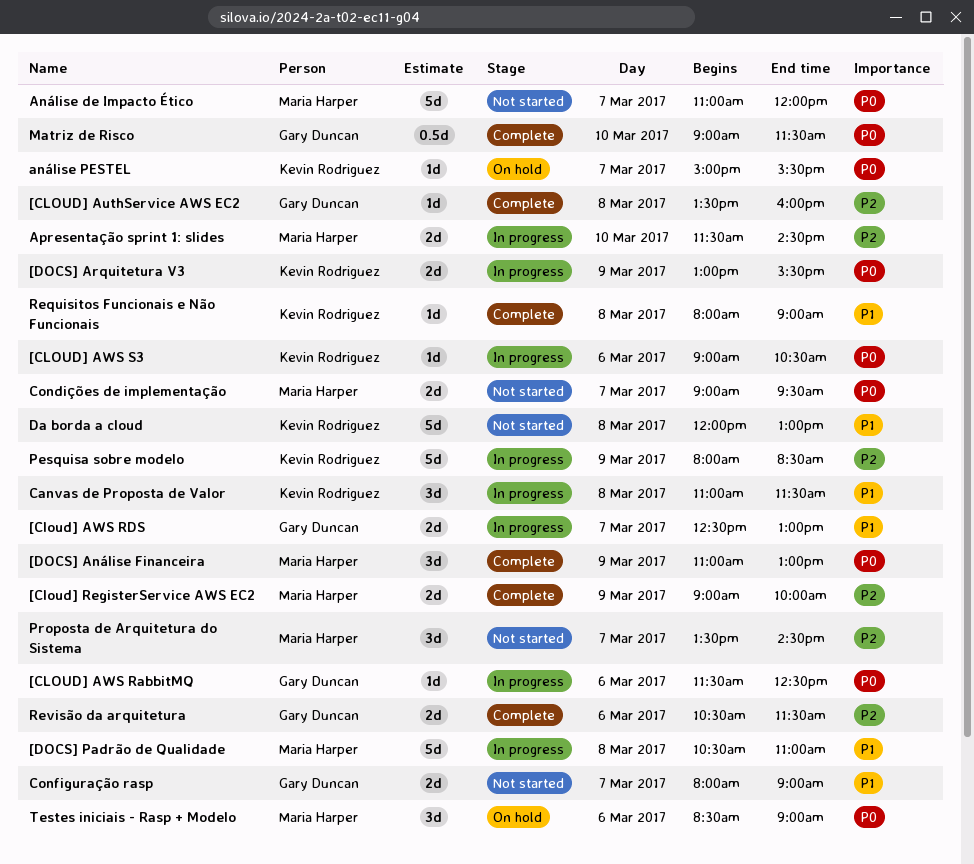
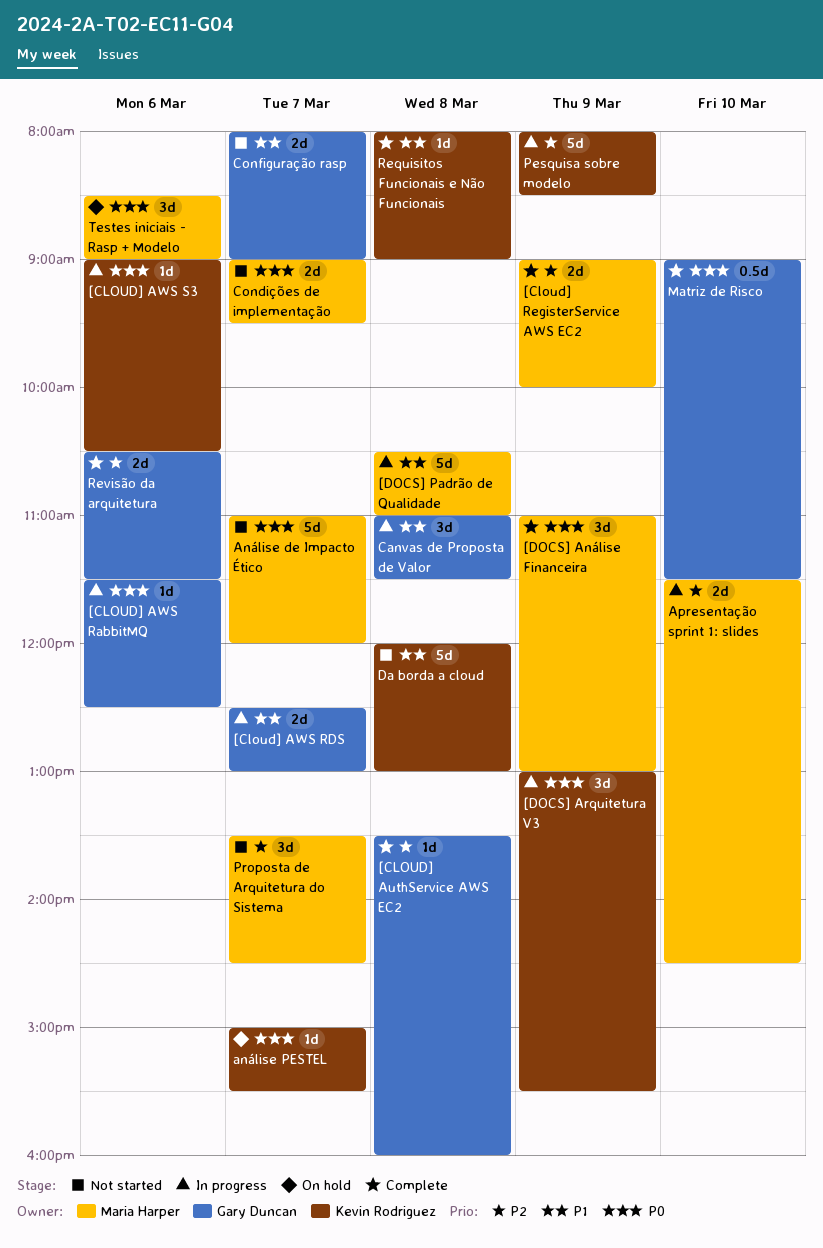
[DOCS] Arquitetura V3, estimate: 2d -> 3d
Canvas de Proposta de Valor, owner: Kevin Rodriguez -> Gary Duncan

